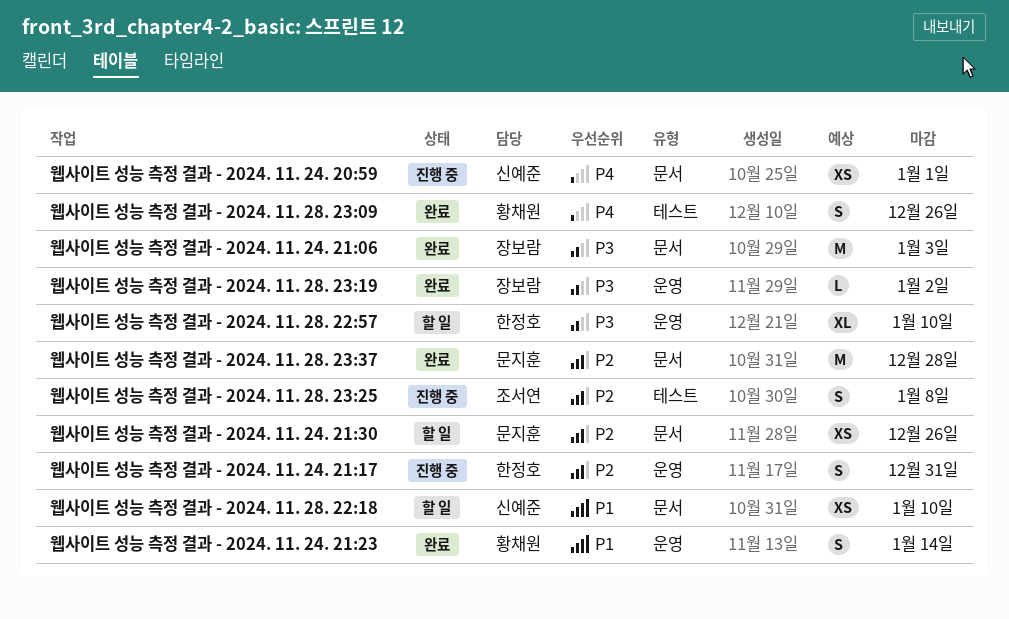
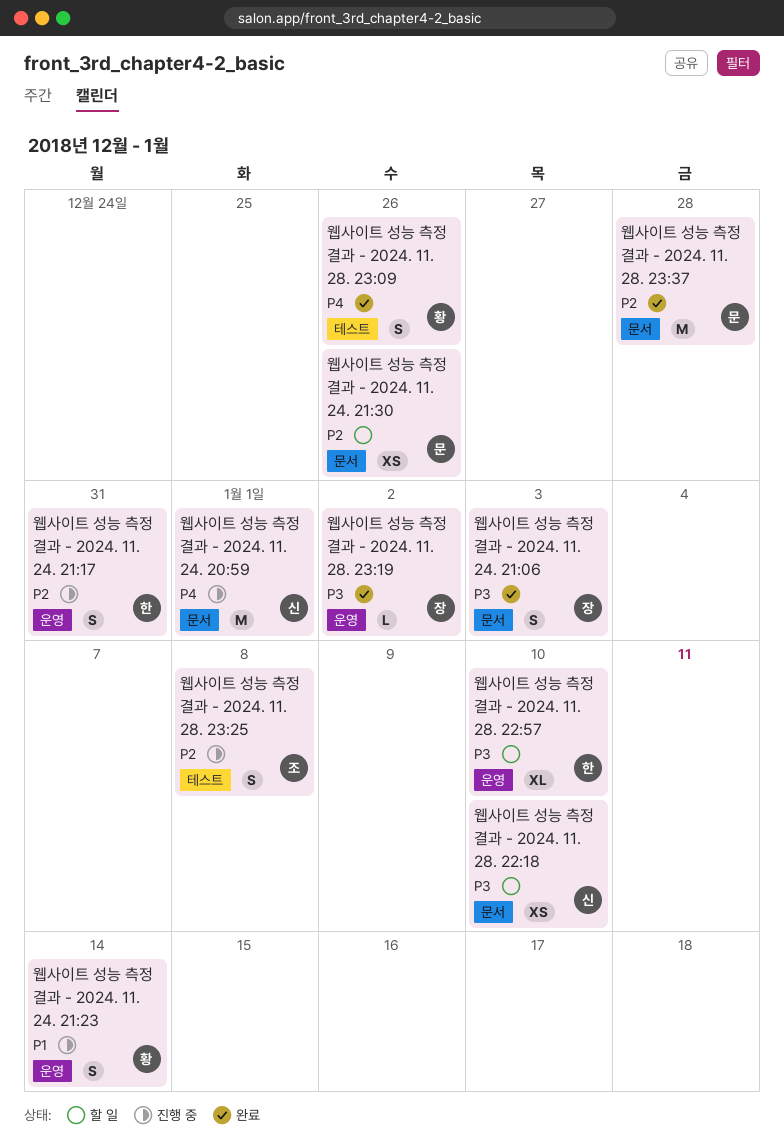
웹사이트 성능 측정 결과 - 2024. 11. 24. 20:59, estimate: XS -> M
웹사이트 성능 측정 결과 - 2024. 11. 24. 21:06, estimate: M -> S
웹사이트 성능 측정 결과 - 2024. 11. 24. 21:23, status: 완료 -> 진행 중
웹사이트 성능 측정 결과 - 2024. 11. 28. 22:18, priority: P1 -> P3

